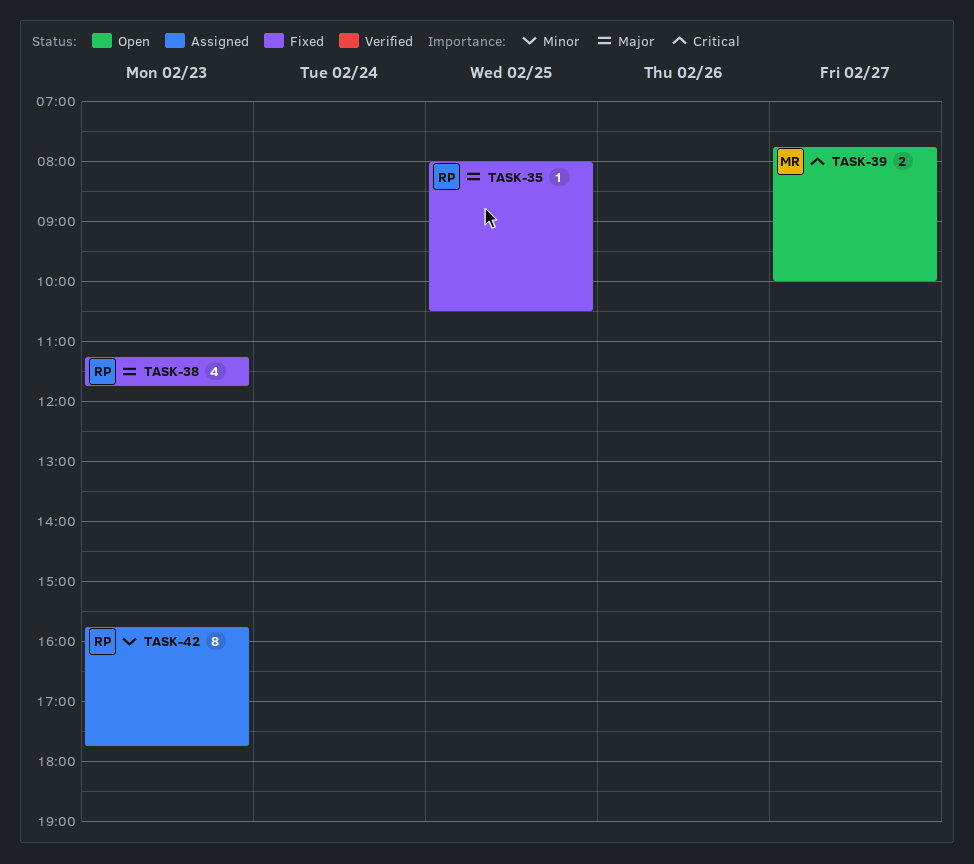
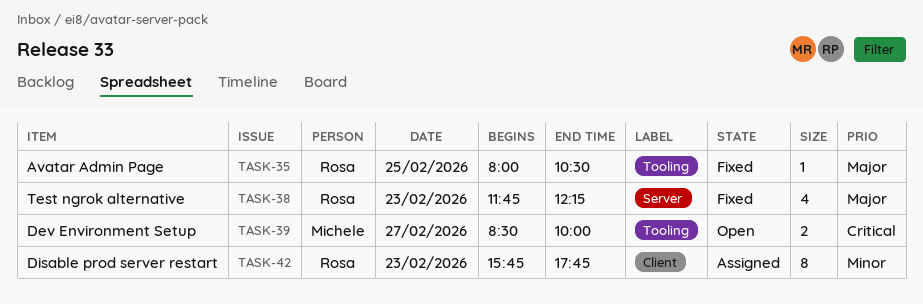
TASK-38, begins: 11:15 -> 11:45
TASK-38, ends: 11:45 -> 12:15
TASK-39, begins: 07:45 -> 08:30

